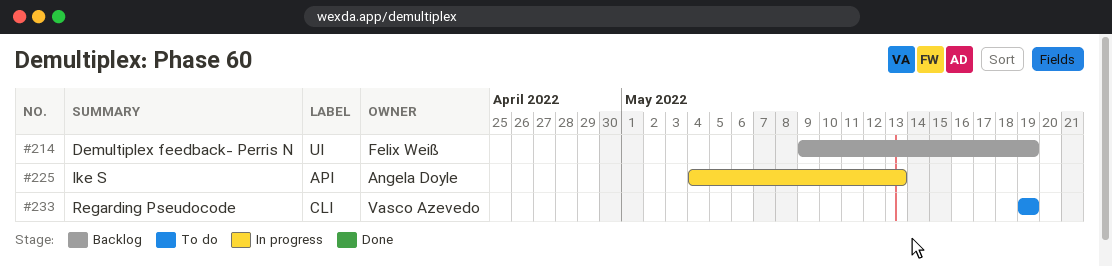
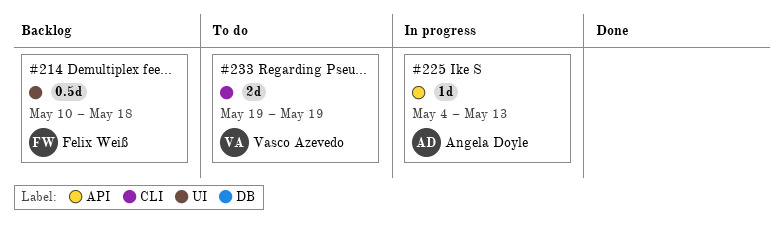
#214, start: May 9 -> May 10
#214, due: May 19 -> May 18

